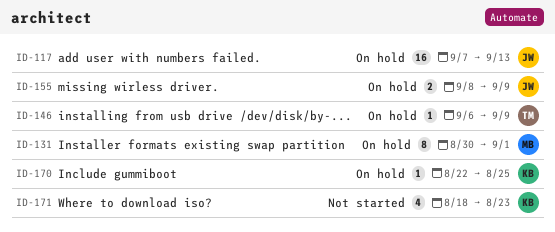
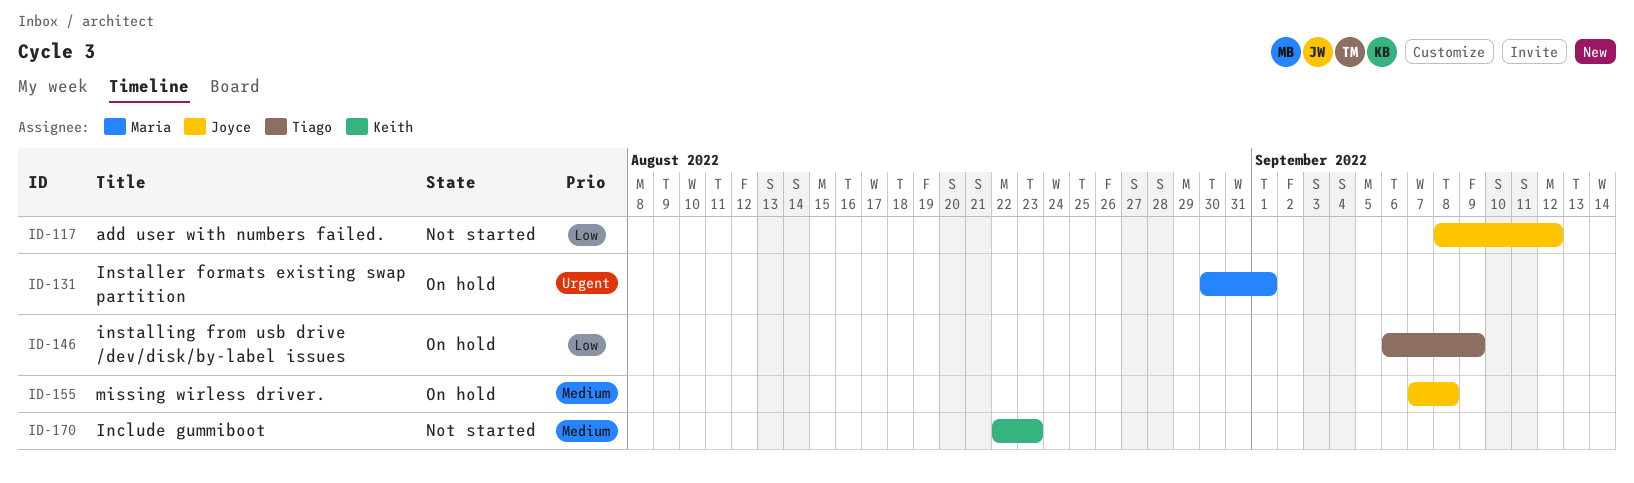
ID-117, status: On hold -> Not started
ID-117, start: Sep 7 -> Sep 8
ID-117, due: Sep 13 -> Sep 12
ID-155, start: Sep 8 -> Sep 7
ID-155, due: Sep 9 -> Sep 8
ID-170, status: On hold -> Not started
ID-170, due: Aug 25 -> Aug 23
ID-171: present -> none

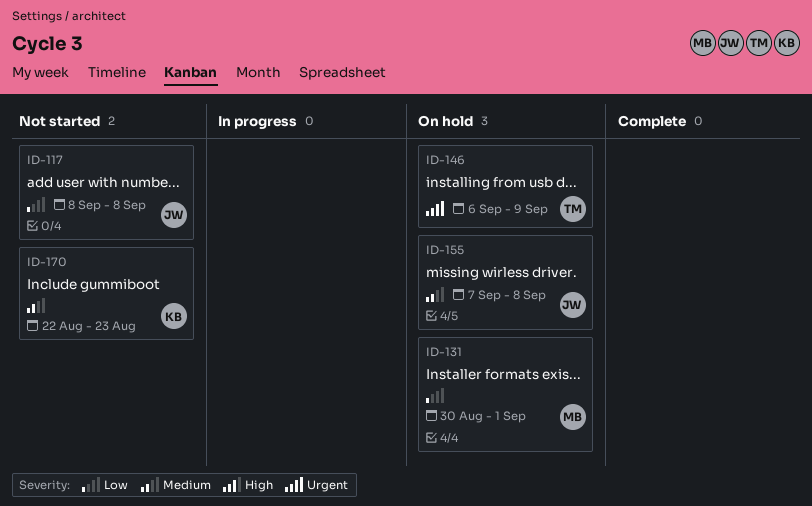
ID-117, due: Sep 12 -> Sep 8
ID-131, priority: Urgent -> Low
ID-146, priority: Low -> Urgent

